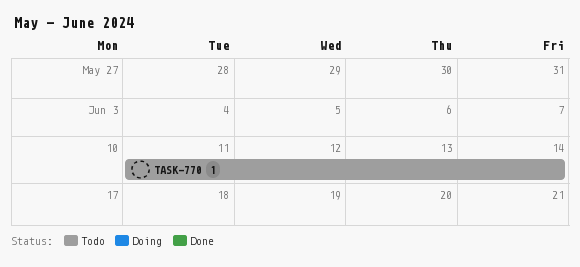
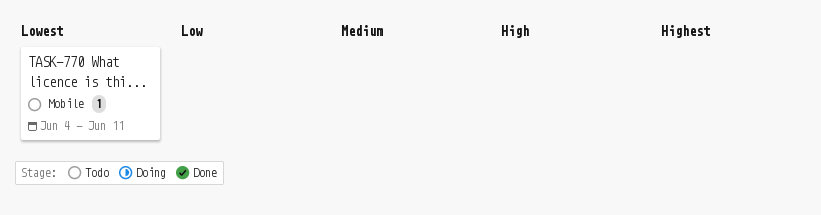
TASK-770, start: Jun 11 -> Jun 4
TASK-770, due: Jun 14 -> Jun 11

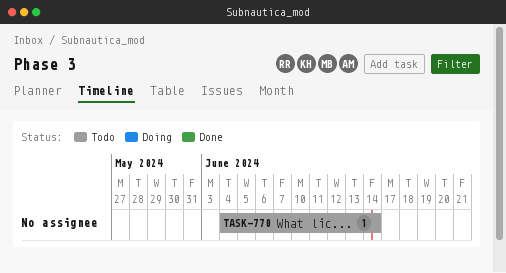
TASK-770, due: Jun 11 -> Jun 14

